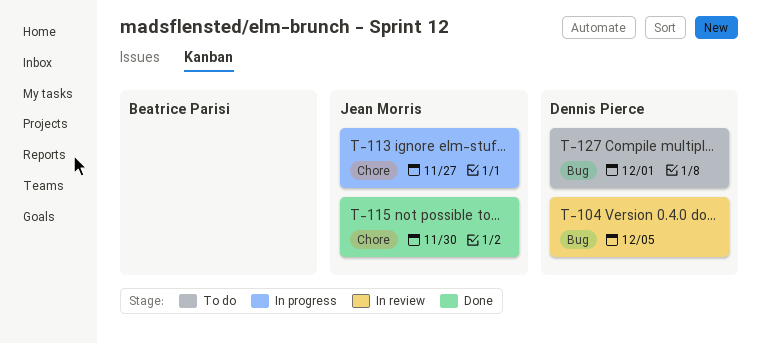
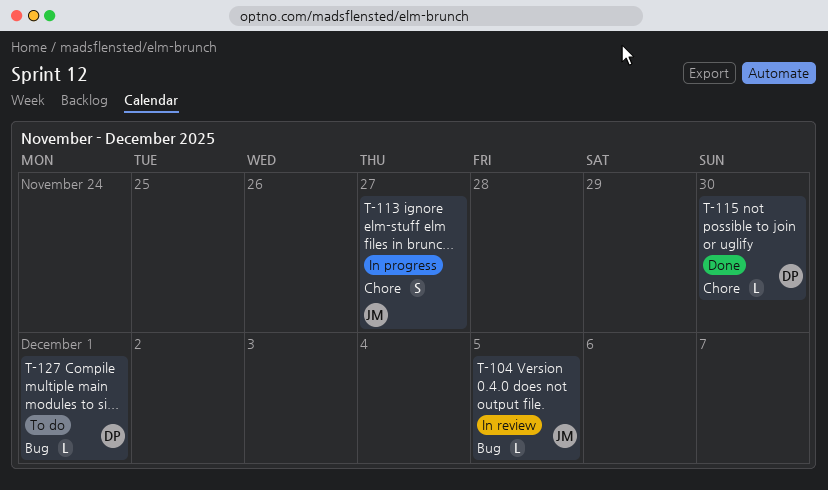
T-104, owner: Dennis Pierce -> Jean Morris
T-115, owner: Jean Morris -> Dennis Pierce

